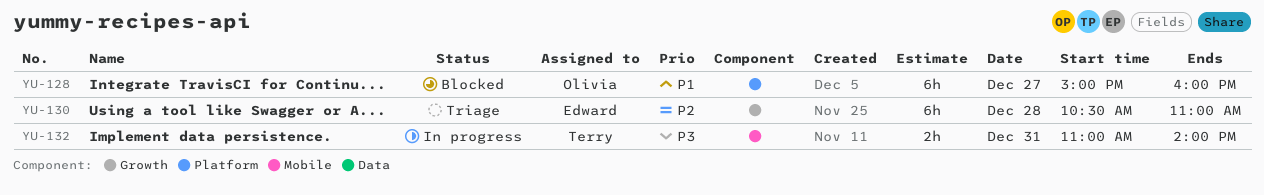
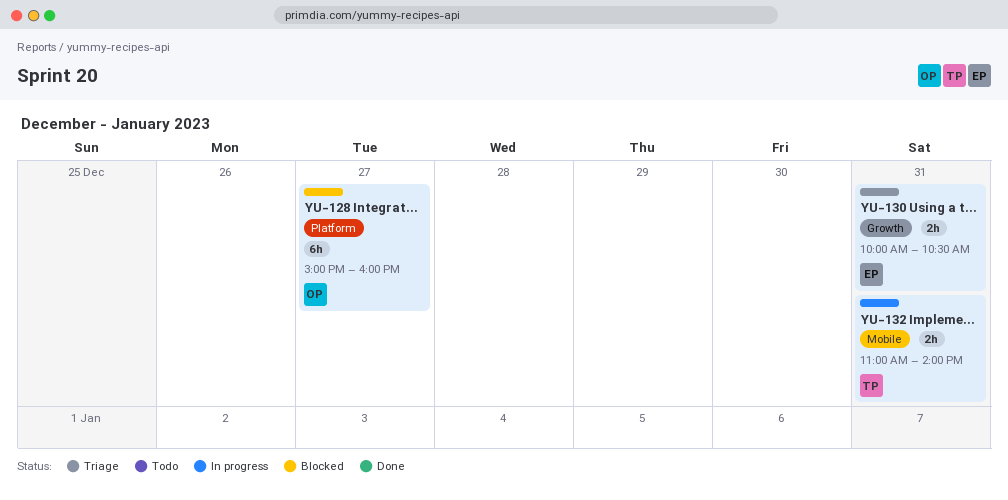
YU-130, estimate: 6h -> 2h
YU-130, day: Dec 28 -> Dec 31
YU-130, begins: 10:30 -> 10:00
YU-130, ends: 11:00 -> 10:30

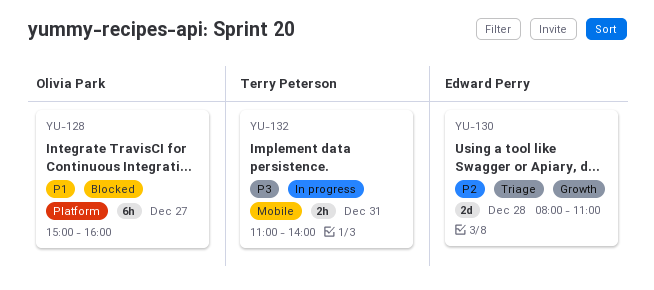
YU-130, estimate: 2h -> 2d
YU-130, day: Dec 31 -> Dec 28
YU-130, begins: 10:00 -> 08:00
YU-130, ends: 10:30 -> 11:00

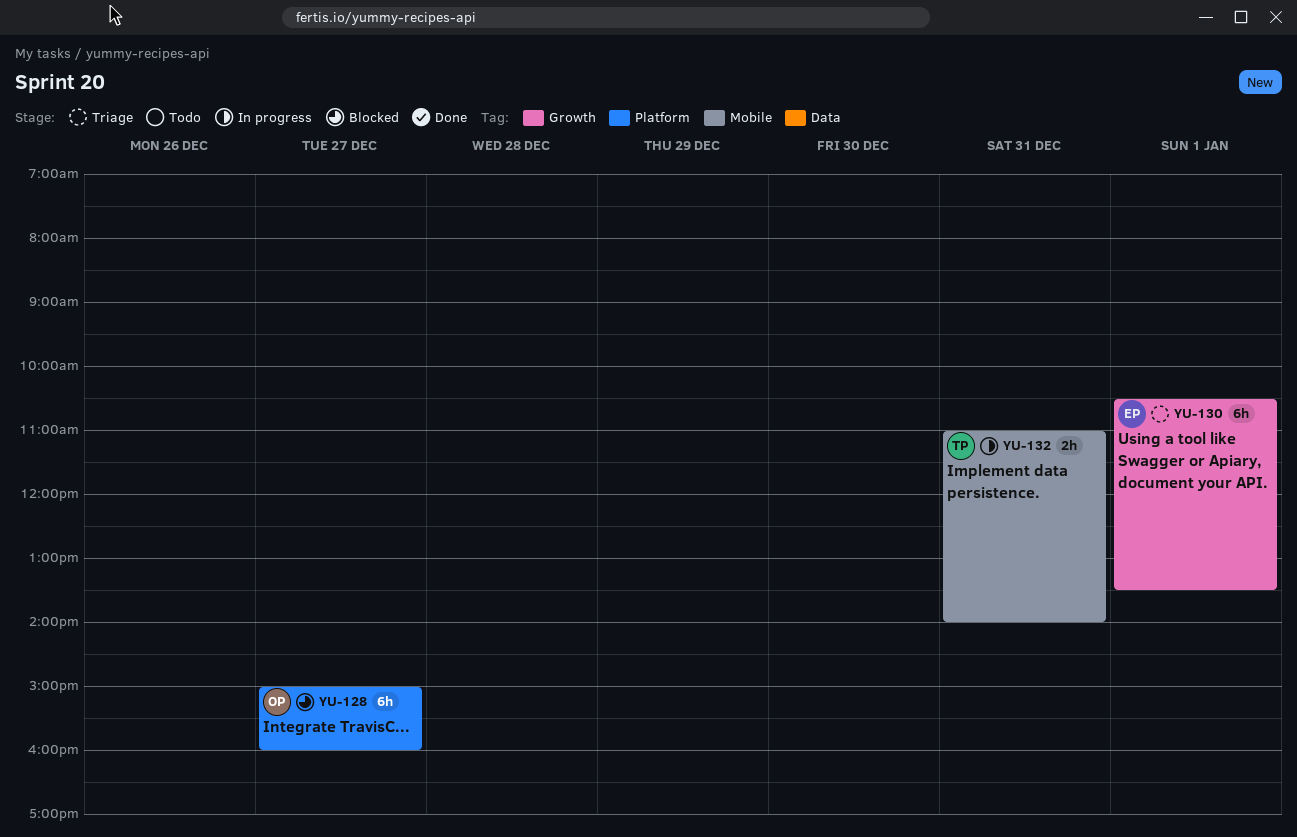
YU-130, estimate: 2d -> 6h
YU-130, day: Dec 28 -> Jan 1
YU-130, begins: 08:00 -> 10:30
YU-130, ends: 11:00 -> 13:30

